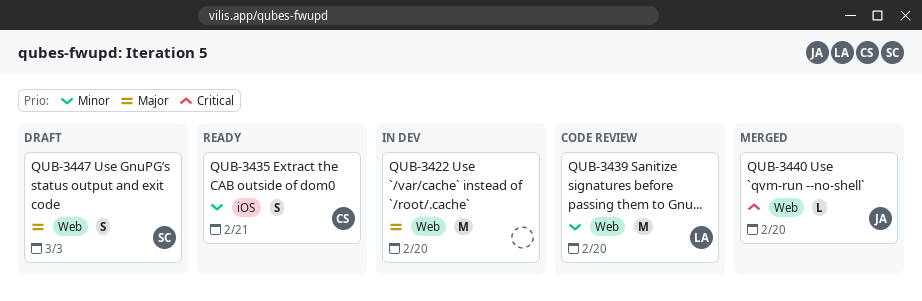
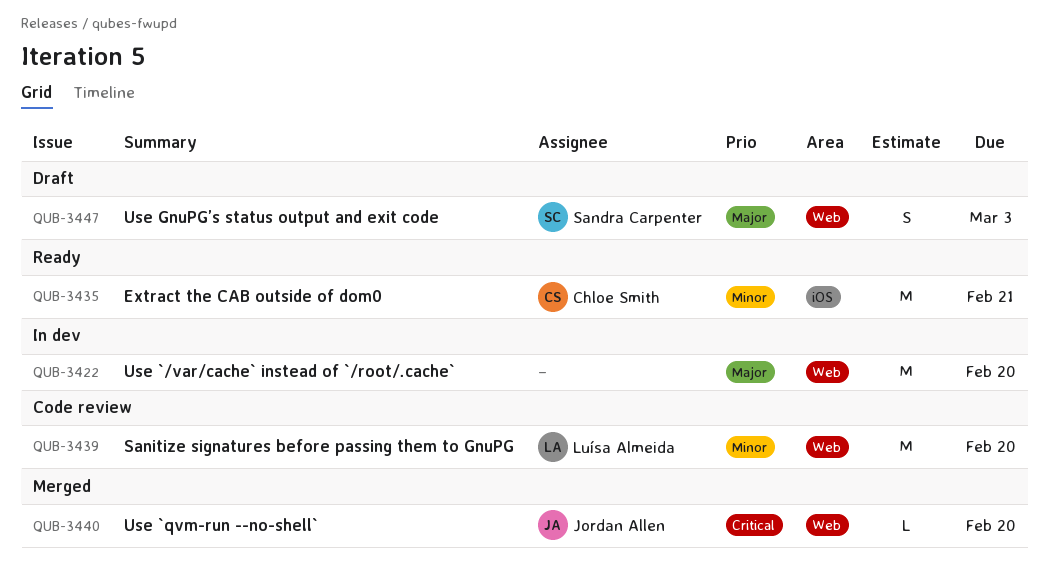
QUB-3435, estimate: S -> M

